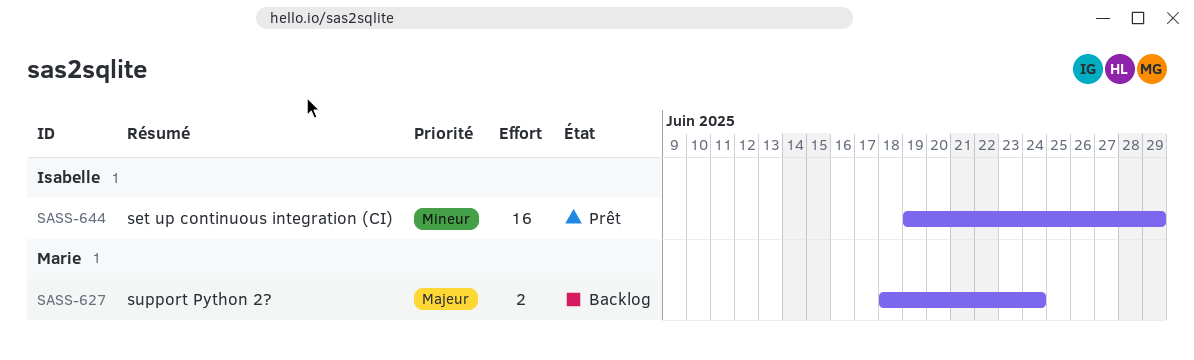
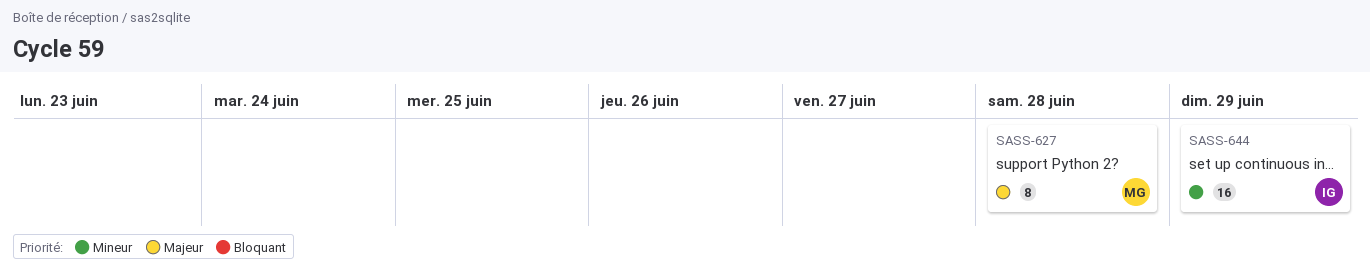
SASS-627, estimate: 2 -> 8
SASS-627, due: Jun 24 -> Jun 28

